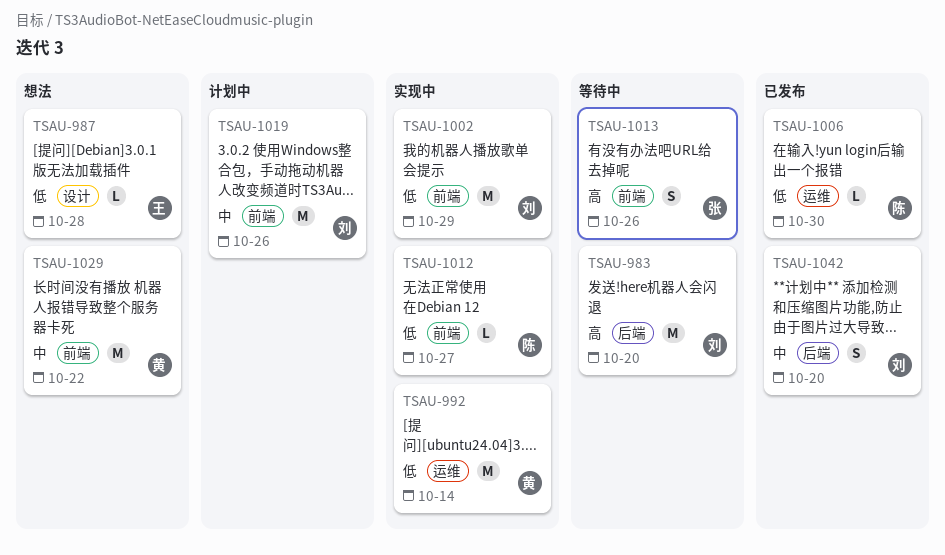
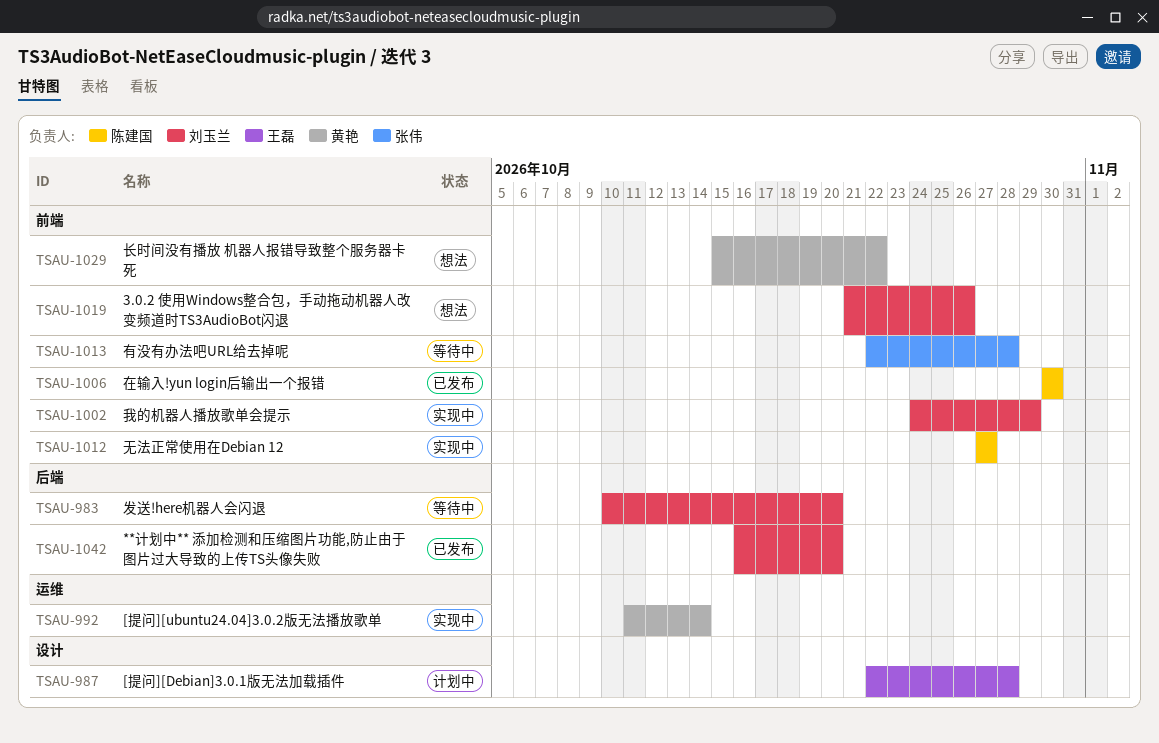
TSAU-987, status: 想法 -> 计划中
TSAU-1006, label: 运维 -> 前端
TSAU-1013, due: Oct 26 -> Oct 28
TSAU-1019, status: 计划中 -> 想法

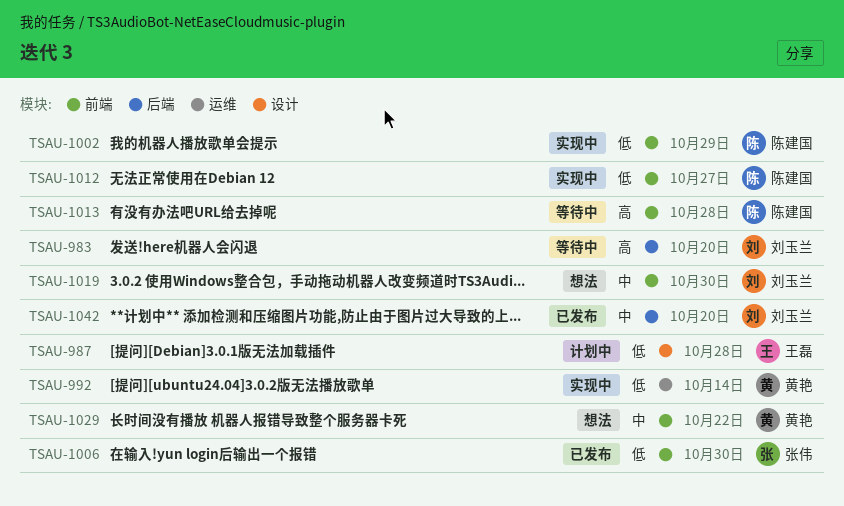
TSAU-1002, owner: 刘玉兰 -> 陈建国
TSAU-1006, owner: 陈建国 -> 张伟
TSAU-1013, owner: 张伟 -> 陈建国
TSAU-1019, due: Oct 26 -> Oct 30

